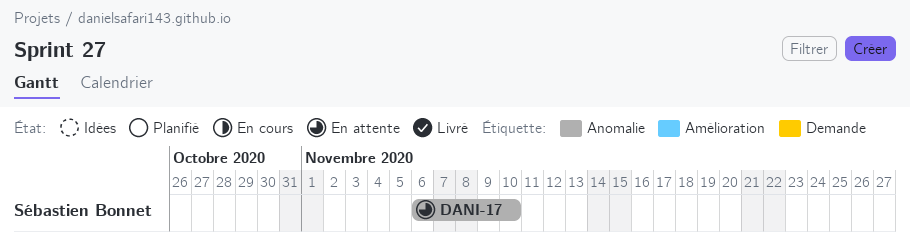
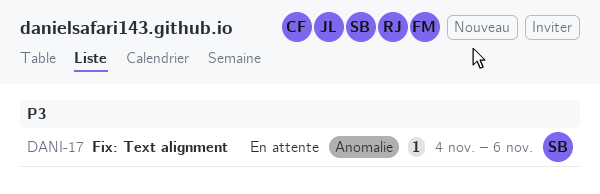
DANI-17, start: Nov 6 -> Nov 4
DANI-17, due: Nov 10 -> Nov 6

